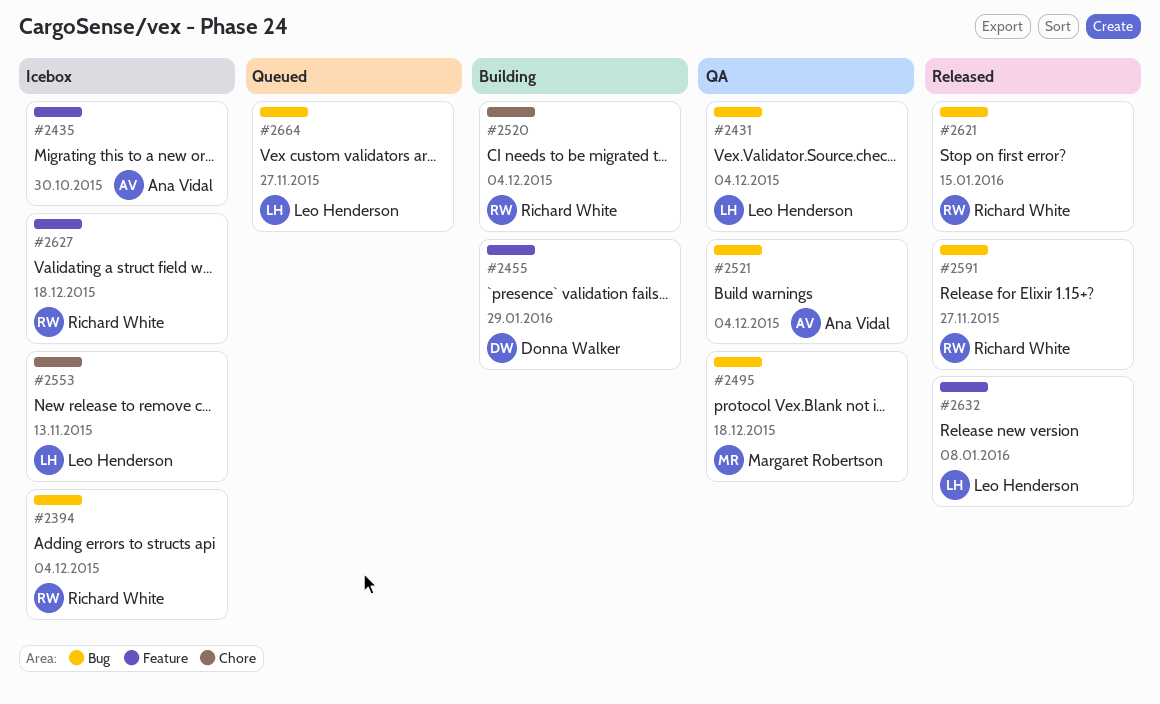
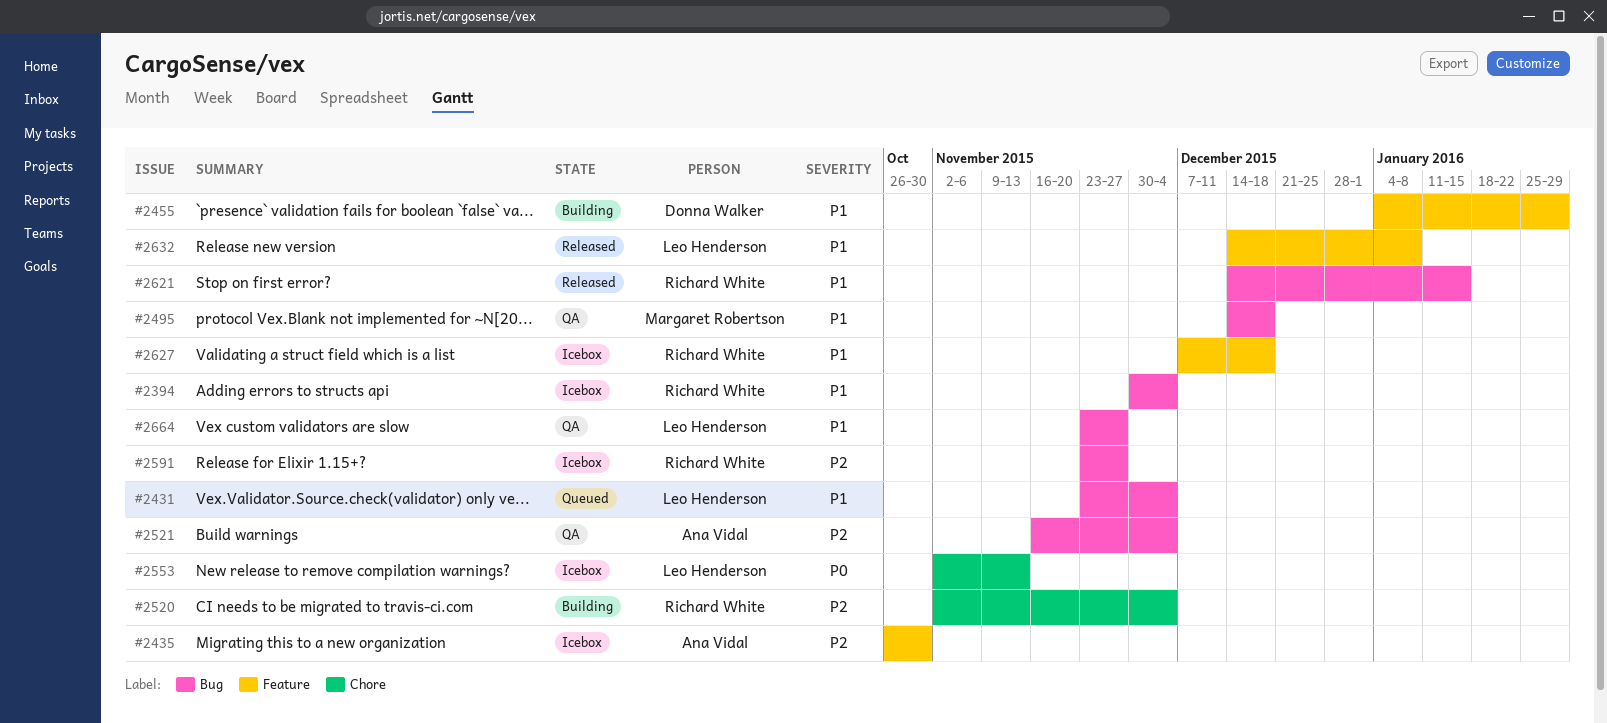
#2431, status: QA -> Queued
#2591, status: Released -> Icebox
#2664, status: Queued -> QA

